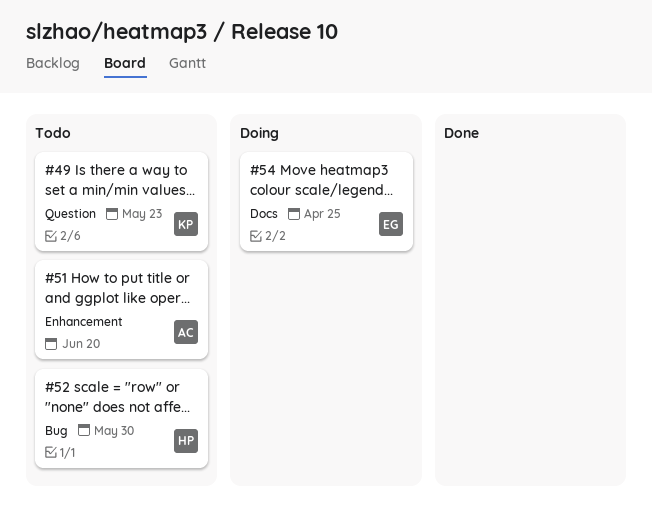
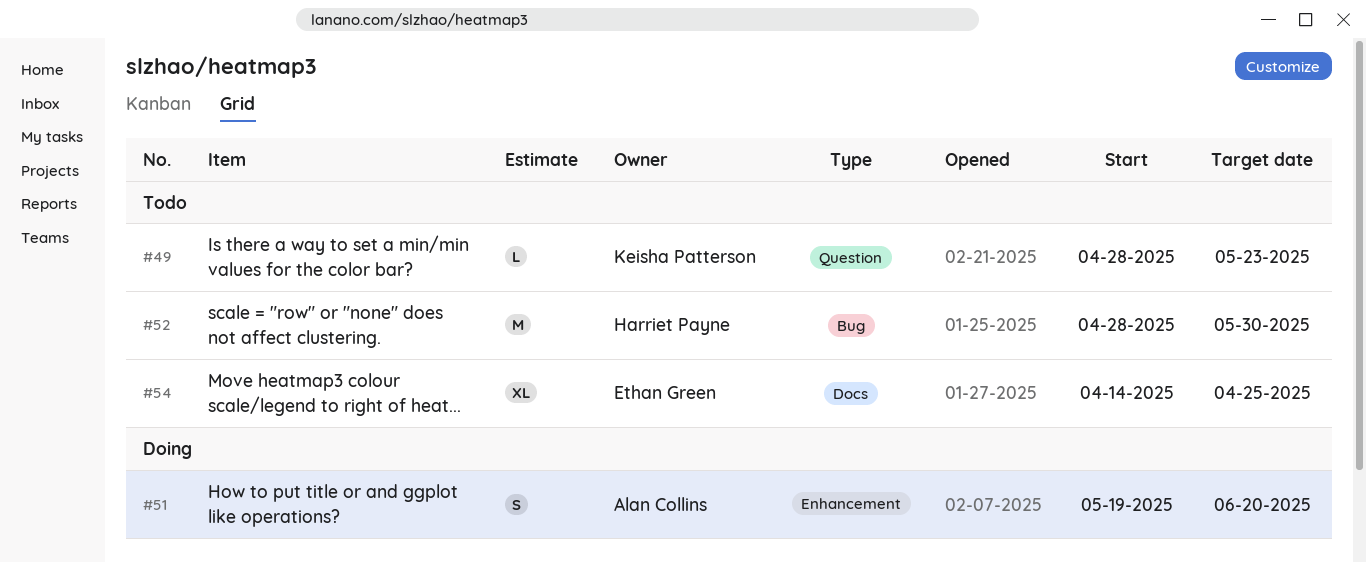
#51, status: Todo -> Doing
#54, status: Doing -> Todo

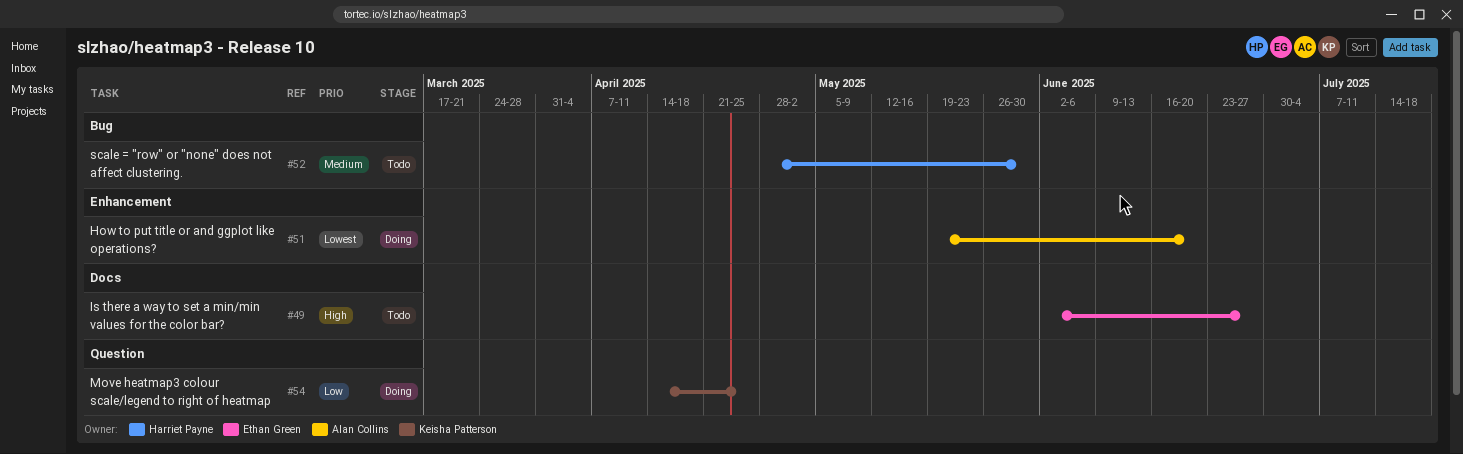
#49, owner: Keisha Patterson -> Ethan Green
#49, label: Question -> Docs
#49, start: Apr 28 -> Jun 2
#49, due: May 23 -> Jun 27
#54, status: Todo -> Doing
#54, owner: Ethan Green -> Keisha Patterson
#54, label: Docs -> Question

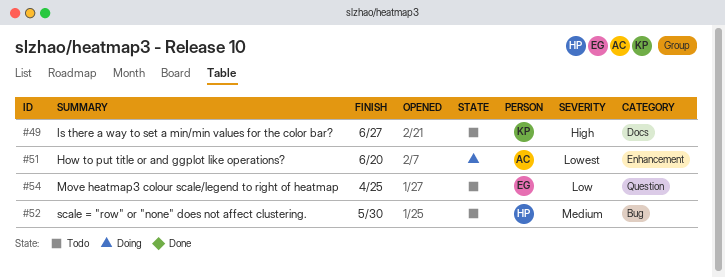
#49, owner: Ethan Green -> Keisha Patterson
#54, status: Doing -> Todo
#54, owner: Keisha Patterson -> Ethan Green

